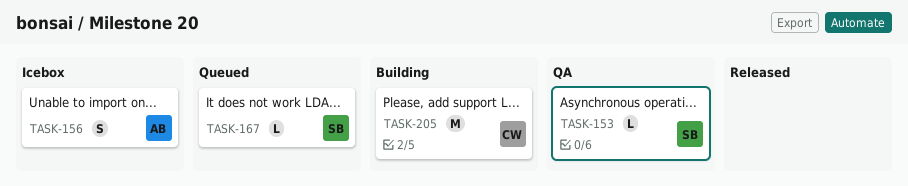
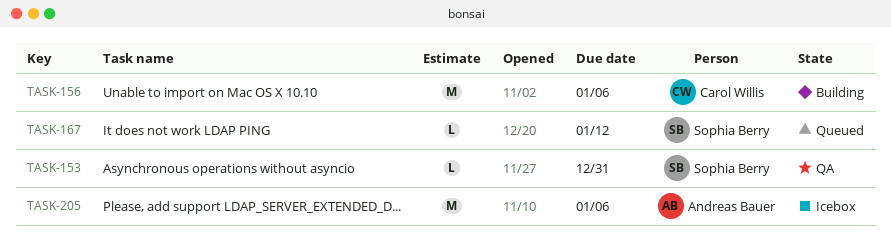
TASK-156, status: Icebox -> Building
TASK-156, owner: Andreas Bauer -> Carol Willis
TASK-156, estimate: S -> M
TASK-205, status: Building -> Icebox
TASK-205, owner: Carol Willis -> Andreas Bauer

